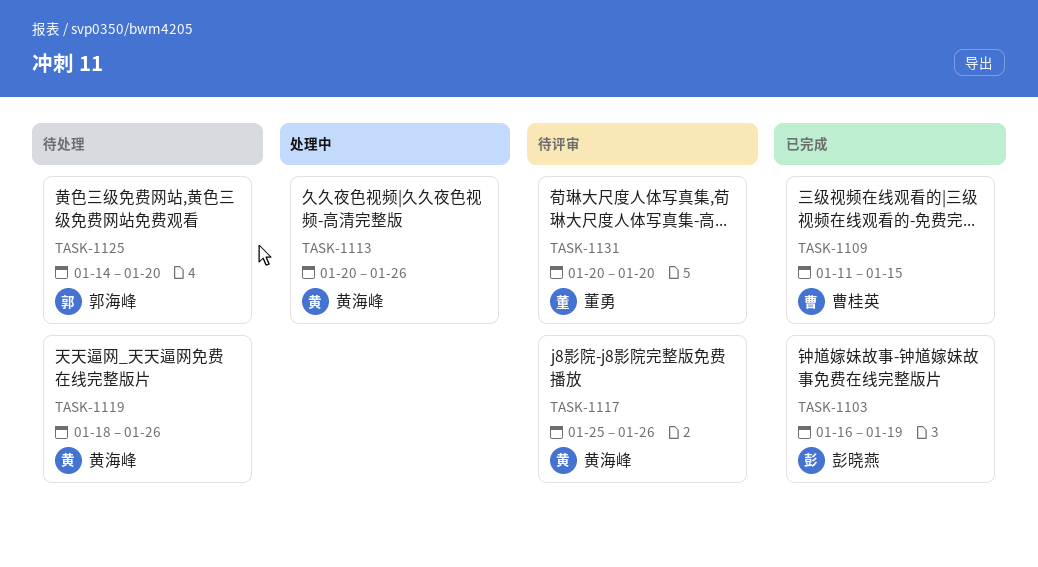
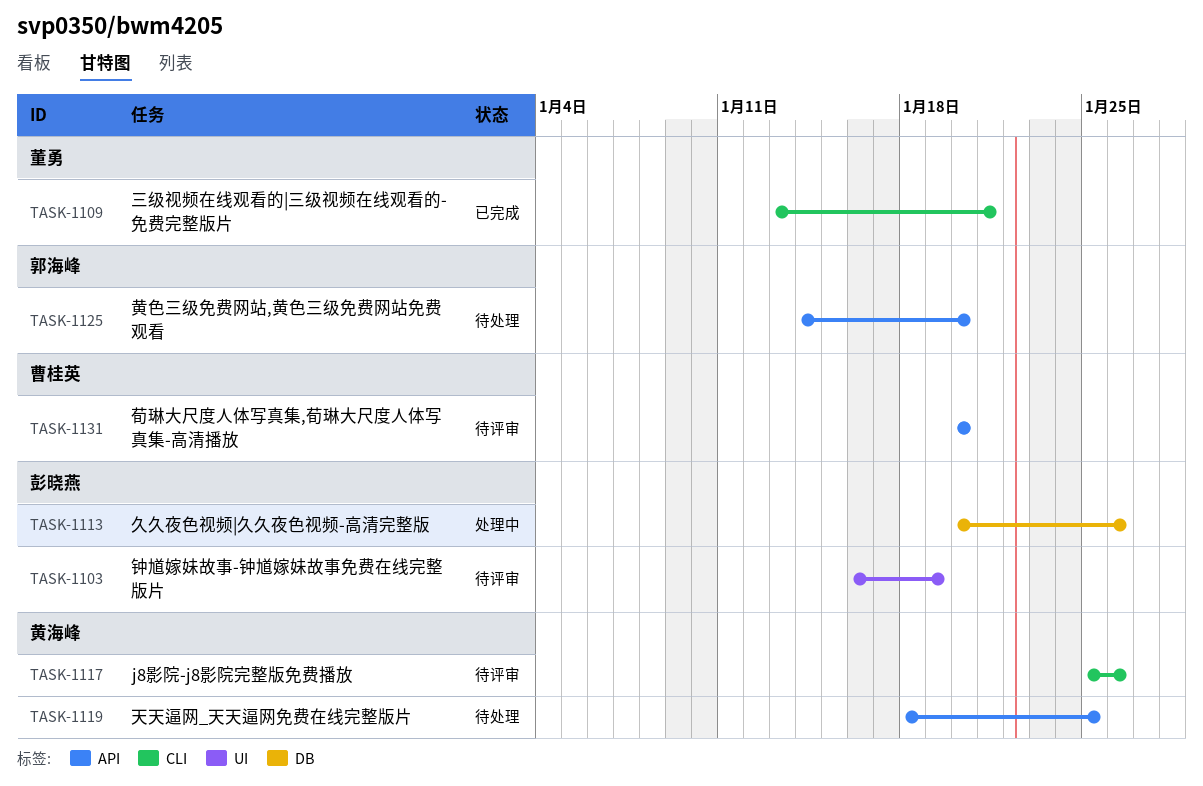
TASK-1103, status: 已完成 -> 待评审
TASK-1109, owner: 曹桂英 -> 董勇
TASK-1109, start: Jan 11 -> Jan 13
TASK-1109, due: Jan 15 -> Jan 21
TASK-1113, owner: 黄海峰 -> 彭晓燕
TASK-1119, due: Jan 26 -> Jan 25
TASK-1131, owner: 董勇 -> 曹桂英

